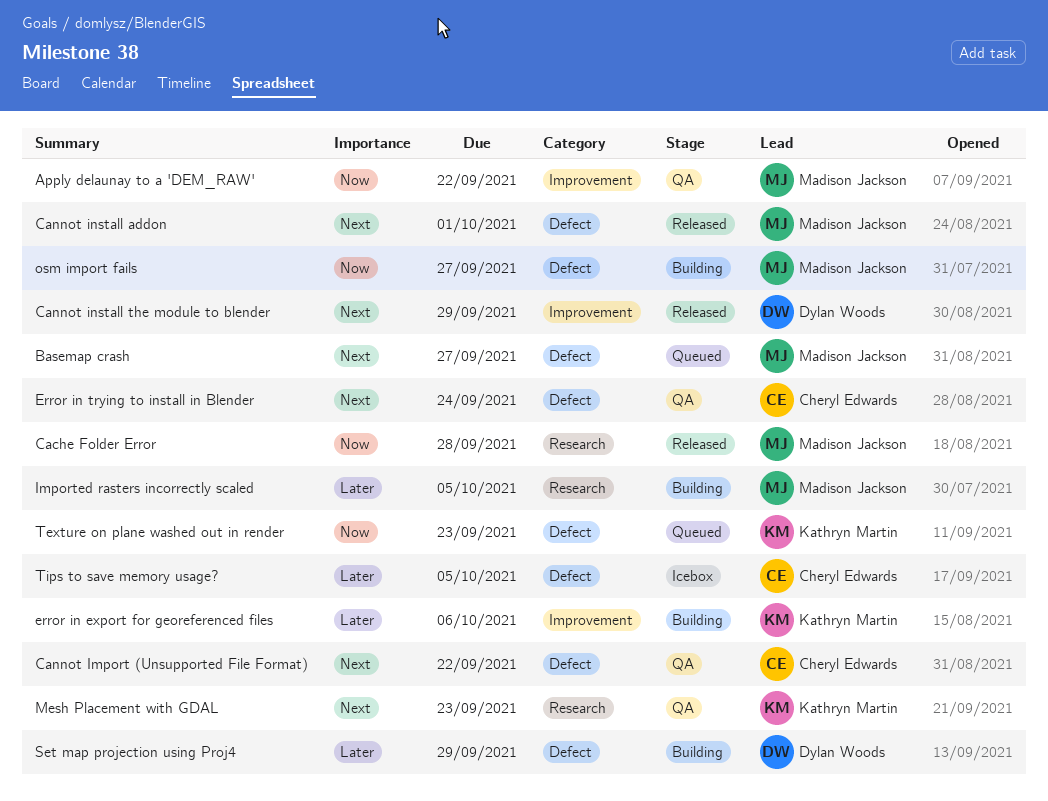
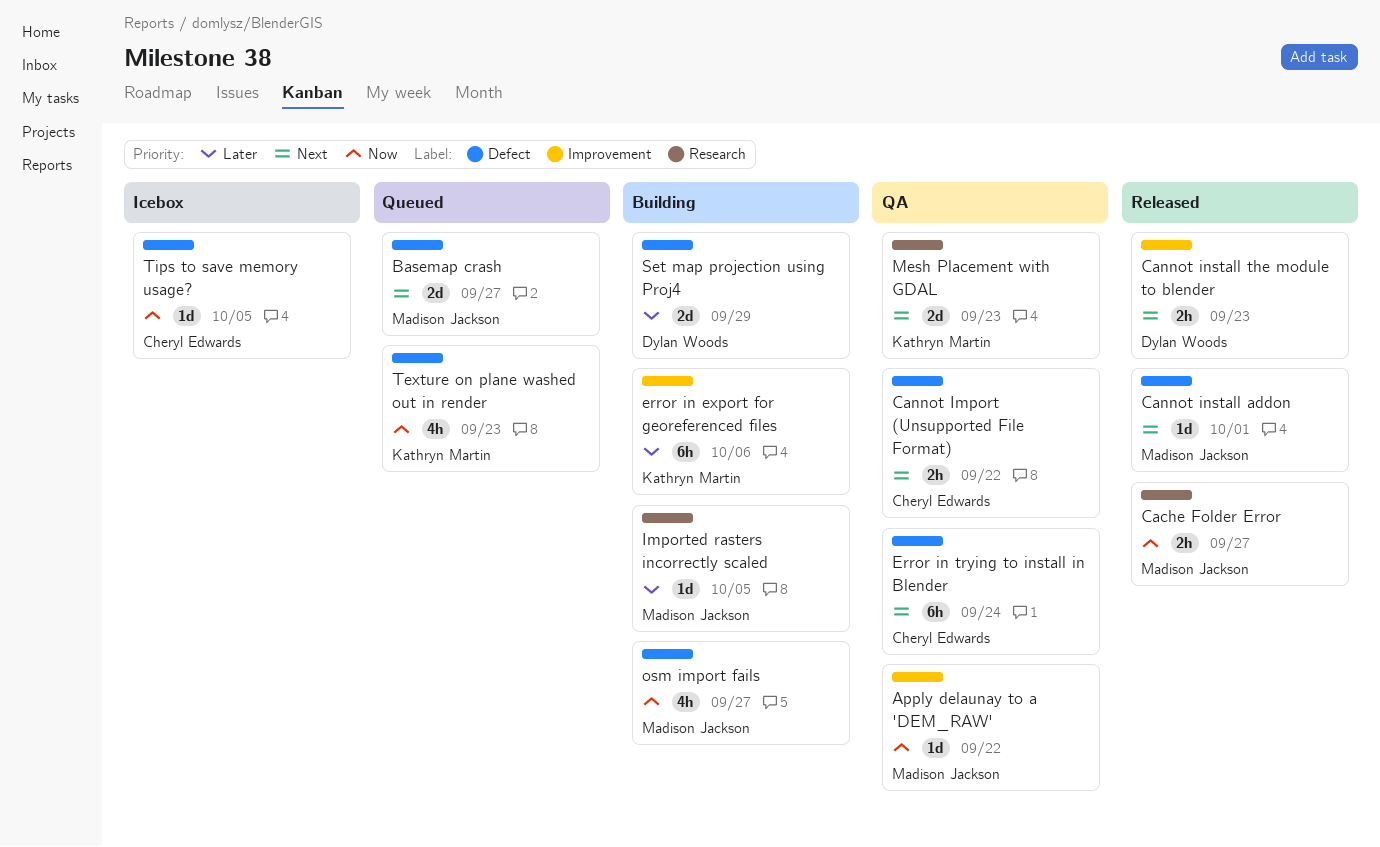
Cache Folder Error, due: Sep 28 -> Sep 27
Cannot install the module to blender, due: Sep 29 -> Sep 23
Tips to save memory usage?, priority: Later -> Now

